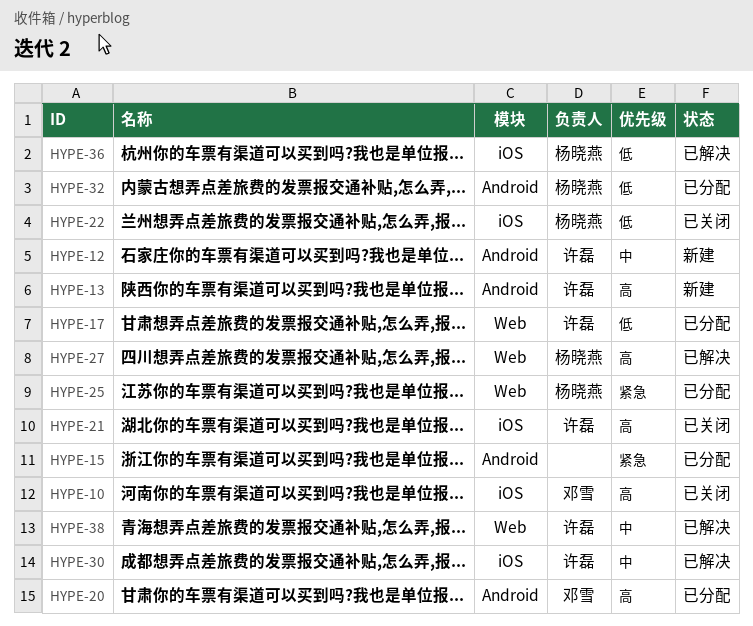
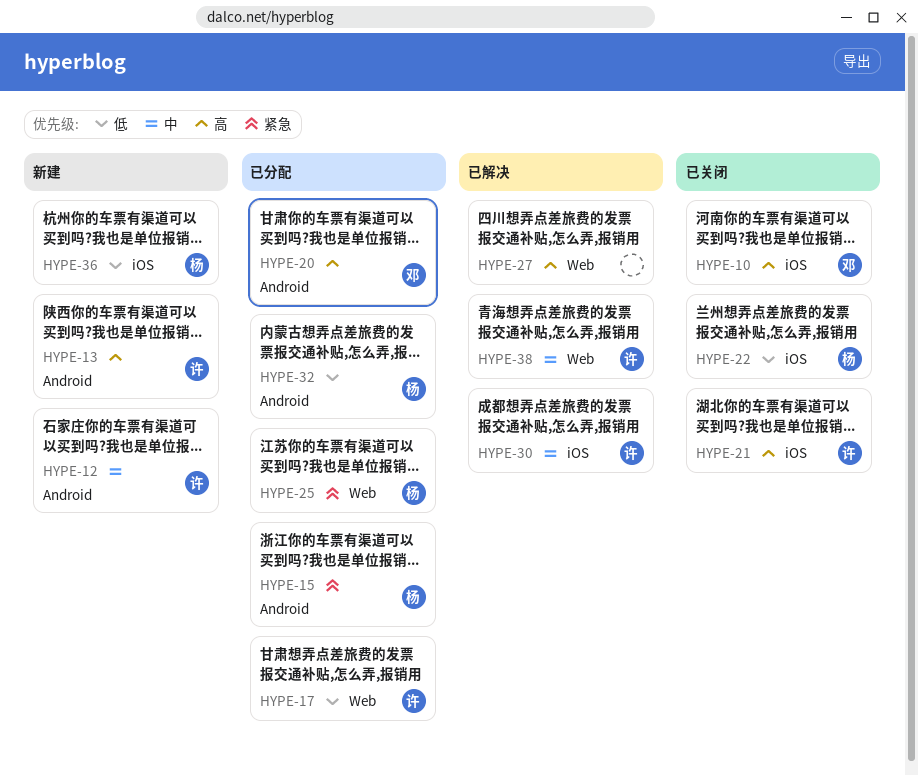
HYPE-15, owner: none -> 杨晓燕
HYPE-27, owner: 杨晓燕 -> none
HYPE-36, status: 已解决 -> 新建

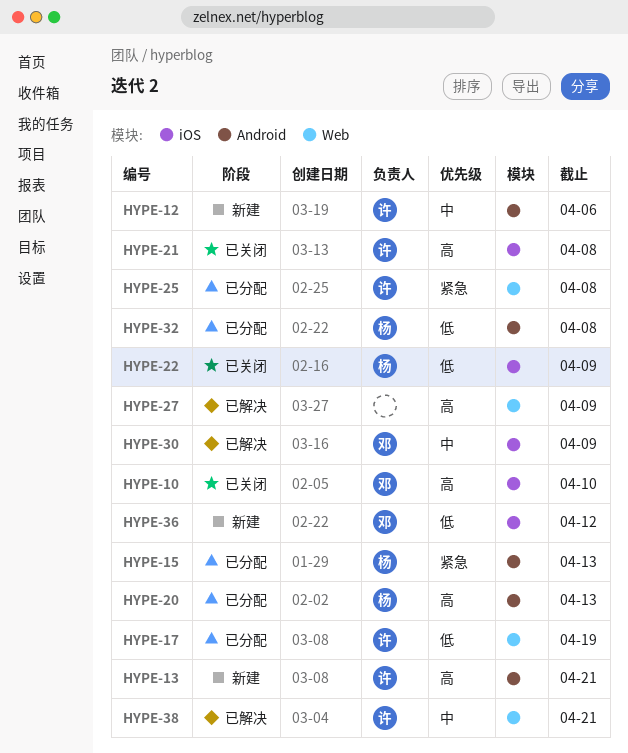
HYPE-20, owner: 邓 -> 杨
HYPE-25, owner: 杨 -> 许
HYPE-30, owner: 许 -> 邓
HYPE-36, owner: 杨 -> 邓

